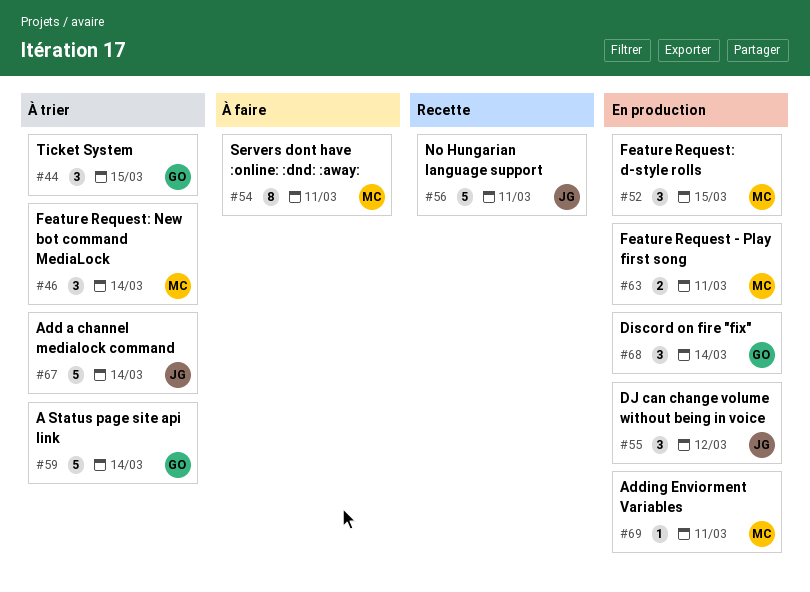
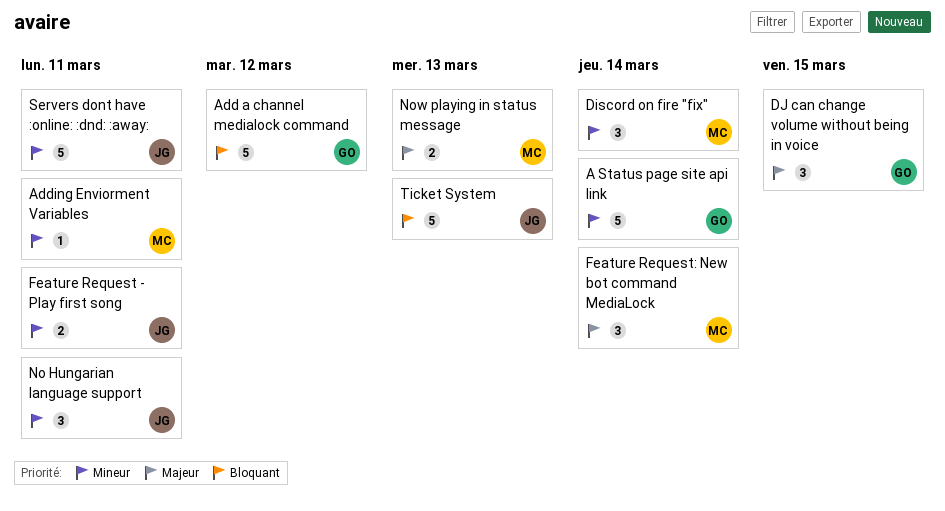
Add a channel medialock command, owner: JG -> GO
Add a channel medialock command, due: Mar 14 -> Mar 12
Discord on fire "fix", owner: GO -> MC
DJ can change volume without being in voice, owner: JG -> GO
DJ can change volume without being in voice, due: Mar 12 -> Mar 15
Feature Request - Play first song, owner: MC -> JG
Feature Request: d-style rolls: present -> none
No Hungarian language support, estimate: 5 -> 3
Now playing in status message: none -> present
Servers dont have :online: :dnd: :away:, owner: MC -> JG
Servers dont have :online: :dnd: :away:, estimate: 8 -> 5
Ticket System, owner: GO -> JG
Ticket System, estimate: 3 -> 5
Ticket System, due: Mar 15 -> Mar 13

